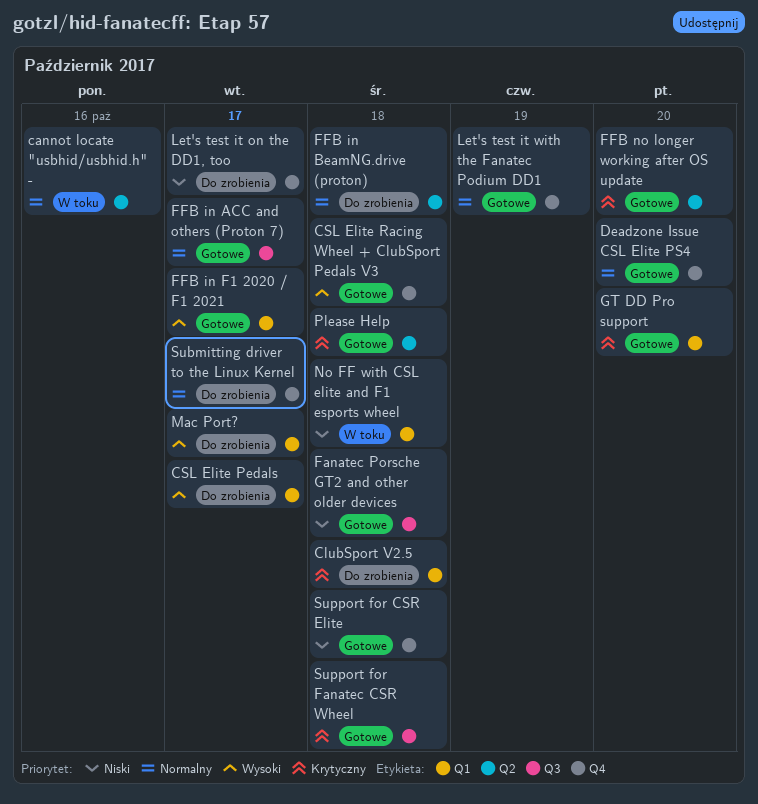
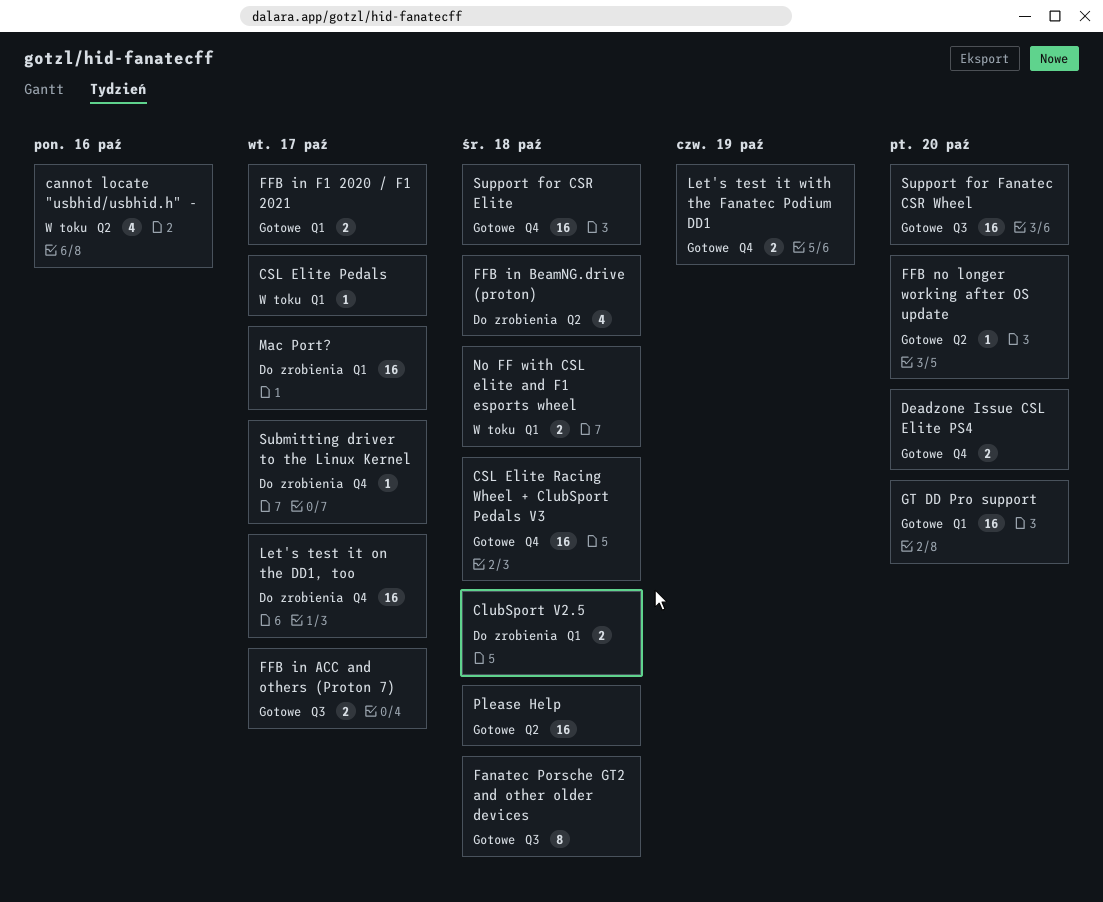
CSL Elite Pedals, status: Do zrobienia -> W toku
Support for Fanatec CSR Wheel, due: Oct 18 -> Oct 20

